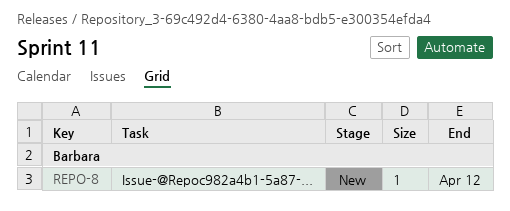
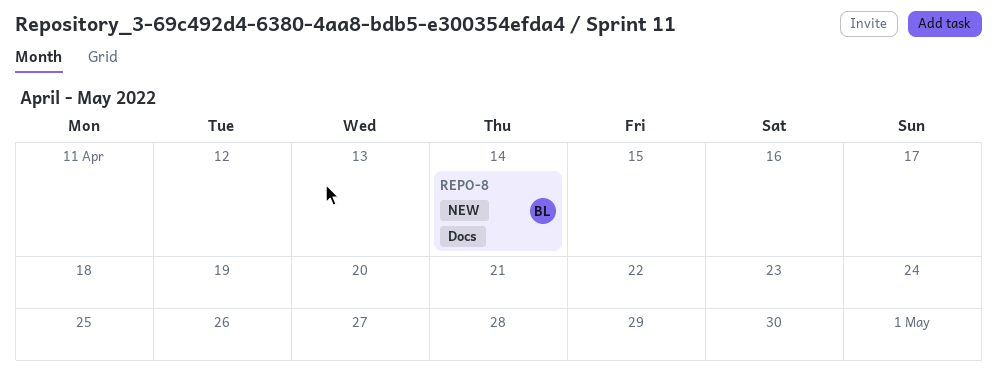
REPO-8, due: Apr 12 -> Apr 14

